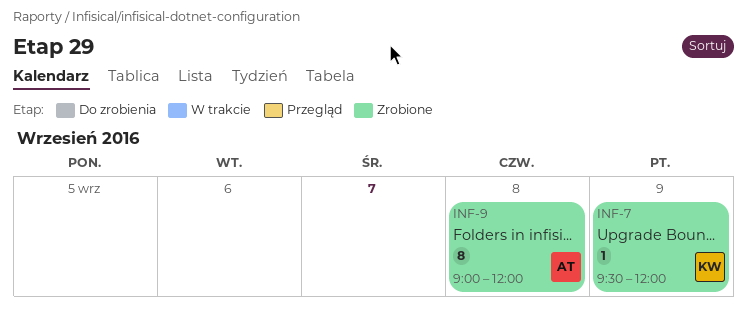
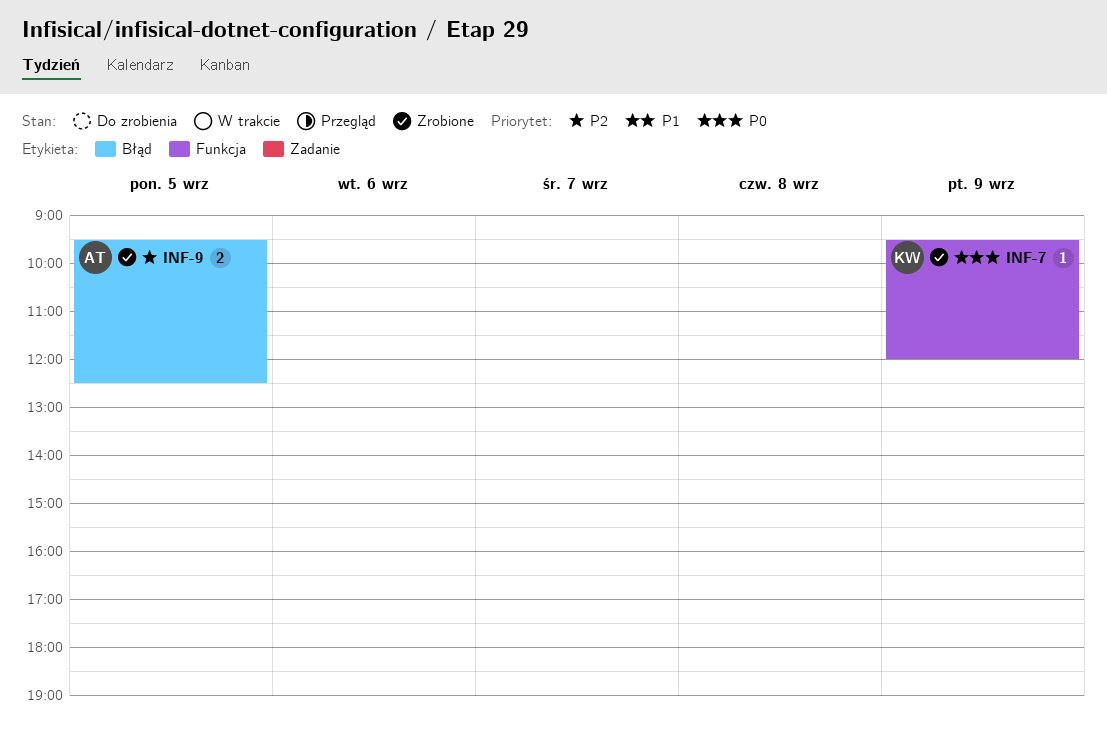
INF-9, estimate: 8 -> 2
INF-9, day: Sep 8 -> Sep 5
INF-9, begins: 09:00 -> 09:30
INF-9, ends: 12:00 -> 12:30

